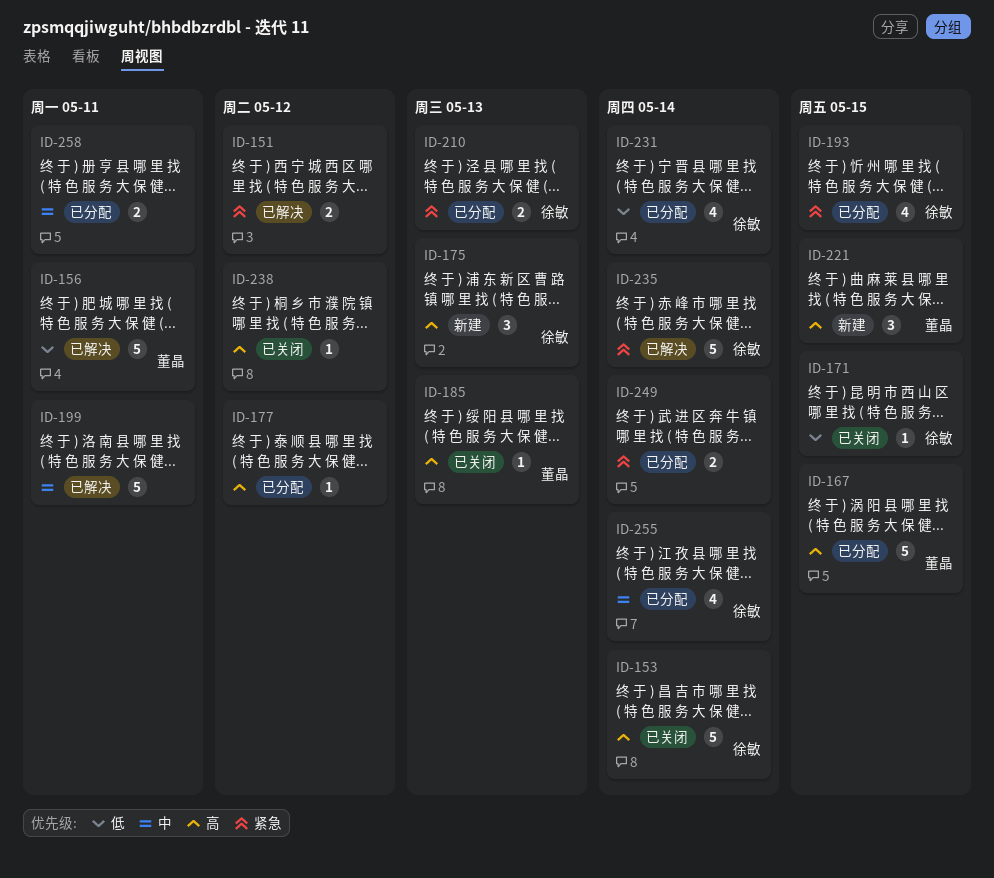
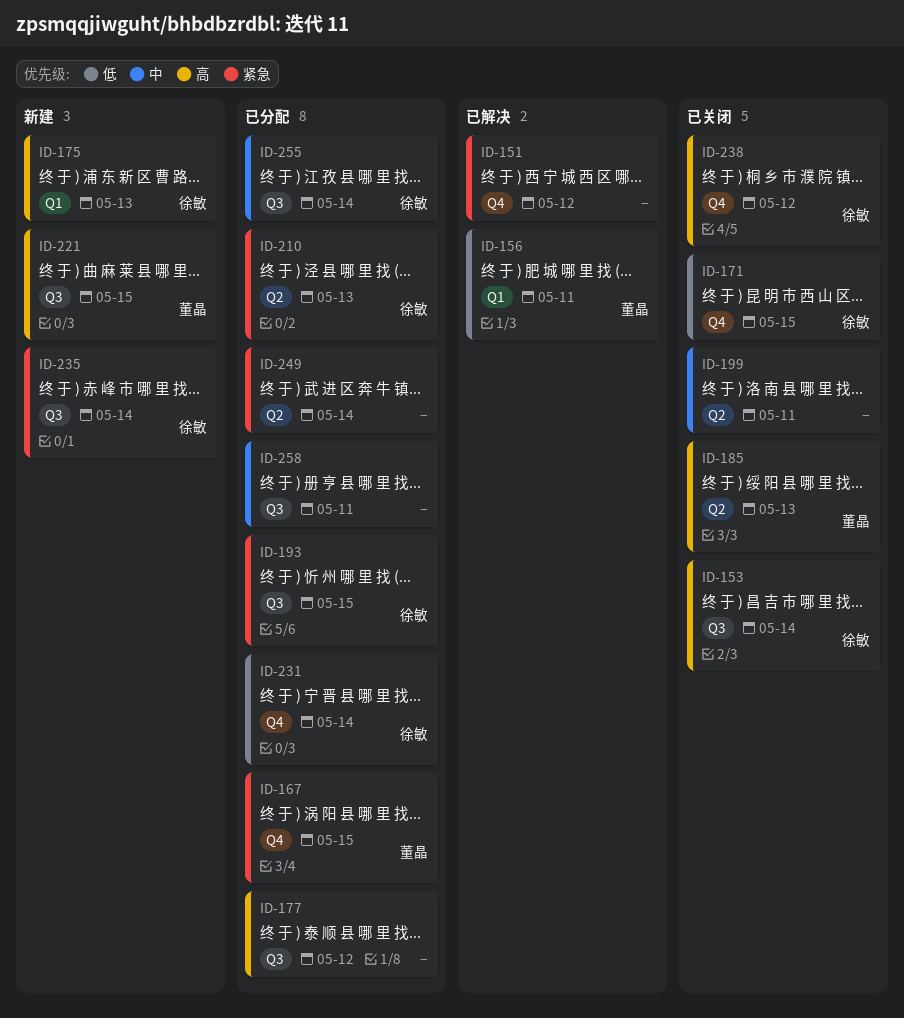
ID-167, priority: 高 -> 紧急
ID-199, status: 已解决 -> 已关闭
ID-235, status: 已解决 -> 新建
ID-238, owner: none -> 徐敏

